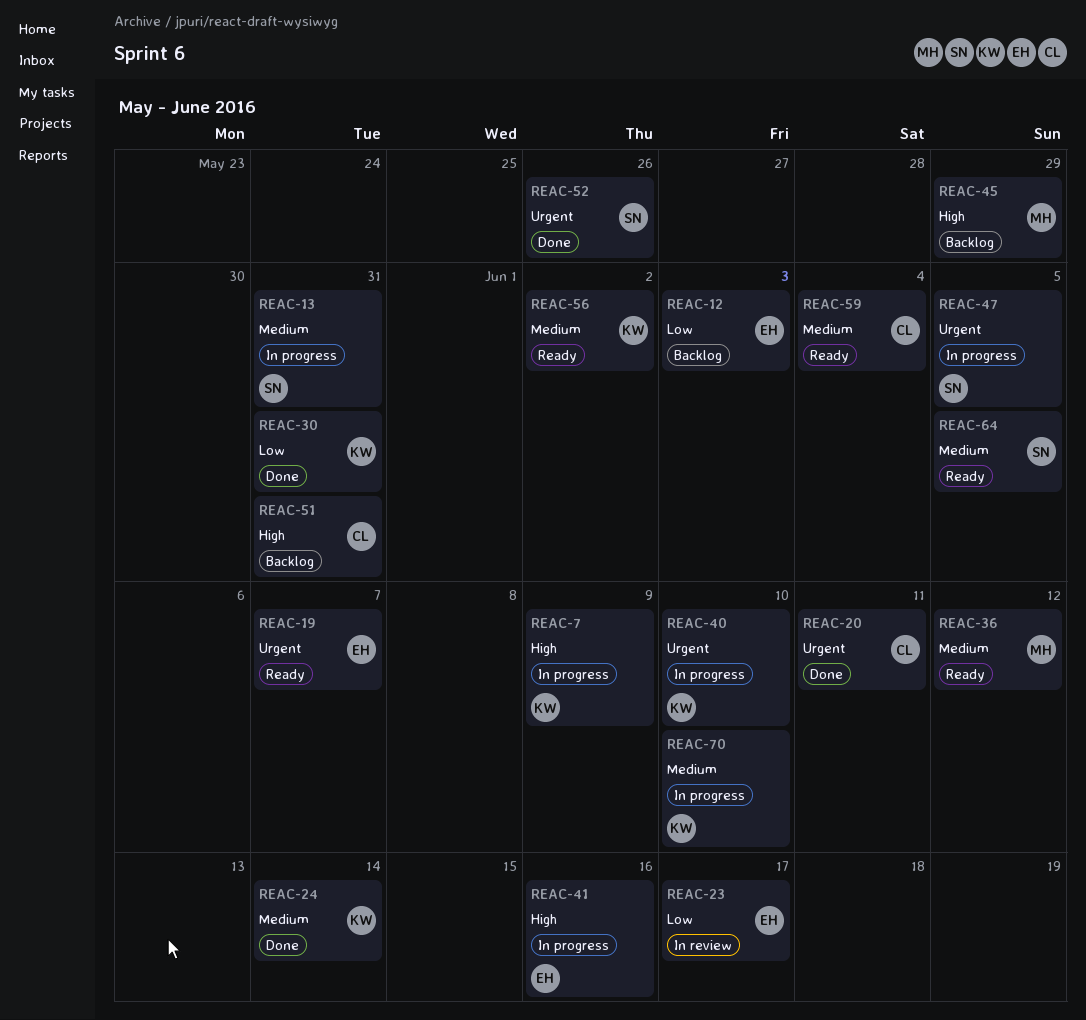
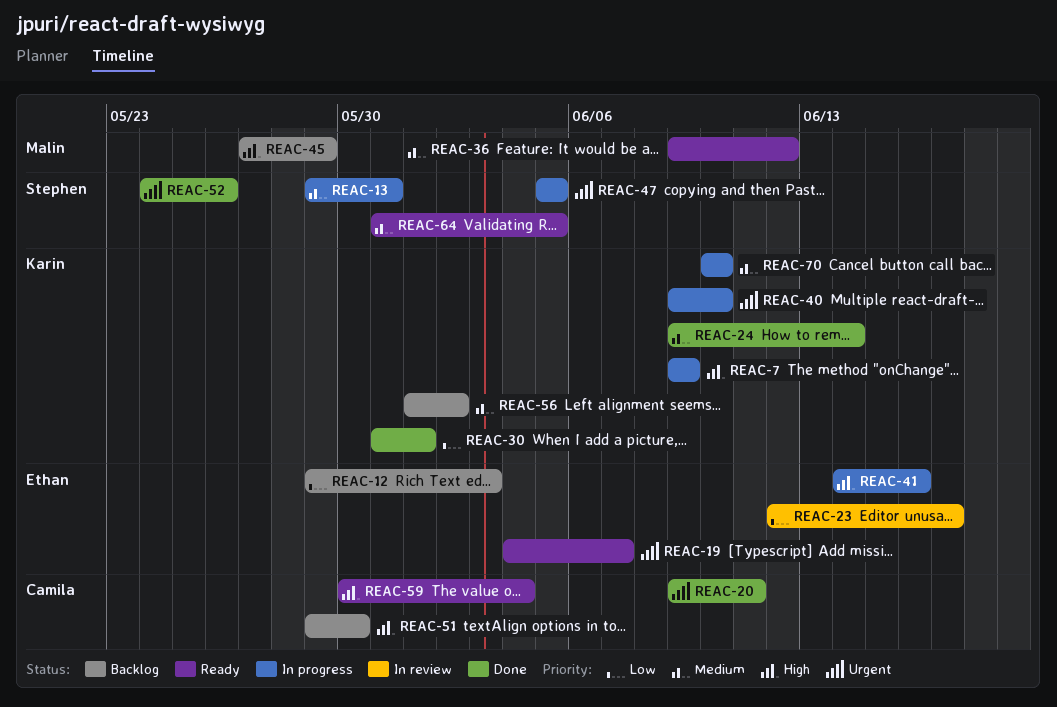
REAC-30, due: May 31 -> Jun 1
REAC-51, due: May 31 -> May 30
REAC-56, status: Ready -> Backlog
REAC-59, priority: Medium -> High

